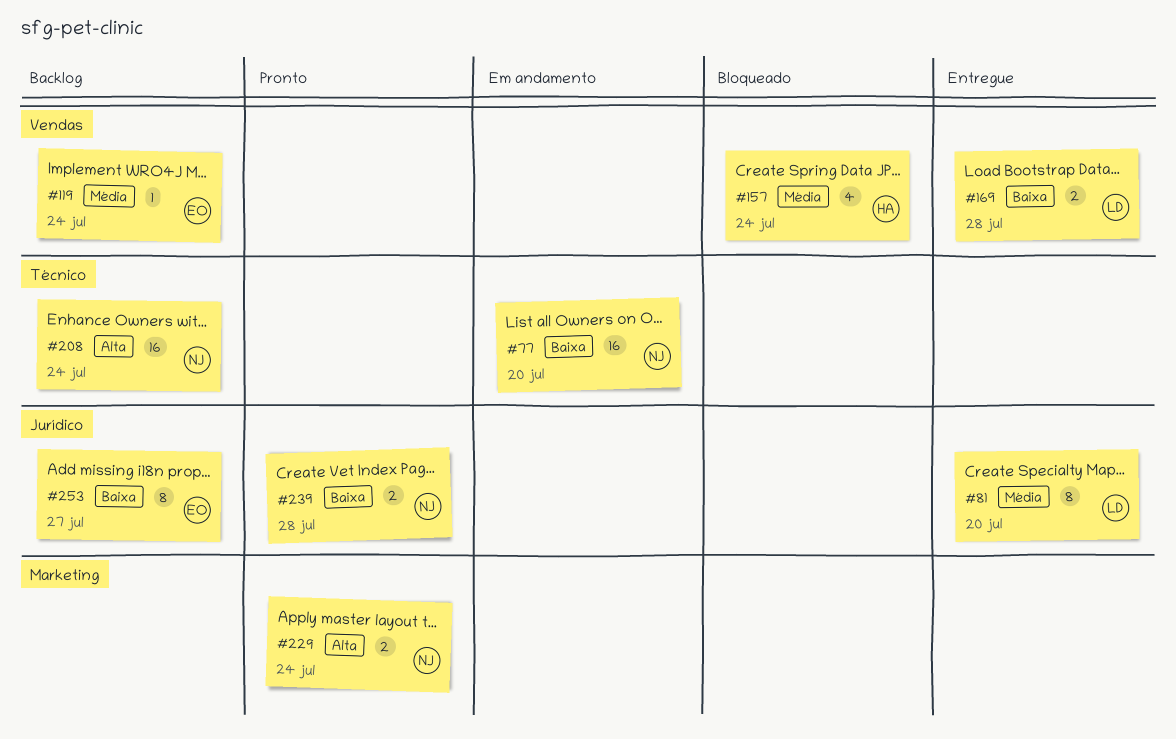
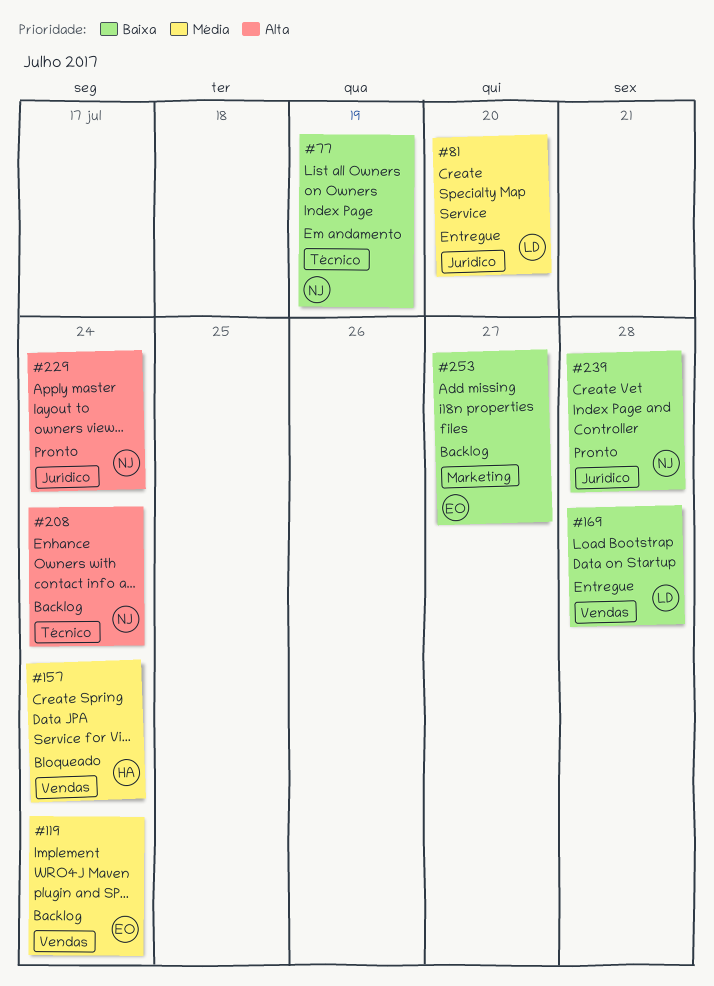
#77, due: Jul 20 -> Jul 19
#229, label: Marketing -> Jurídico
#253, label: Jurídico -> Marketing

